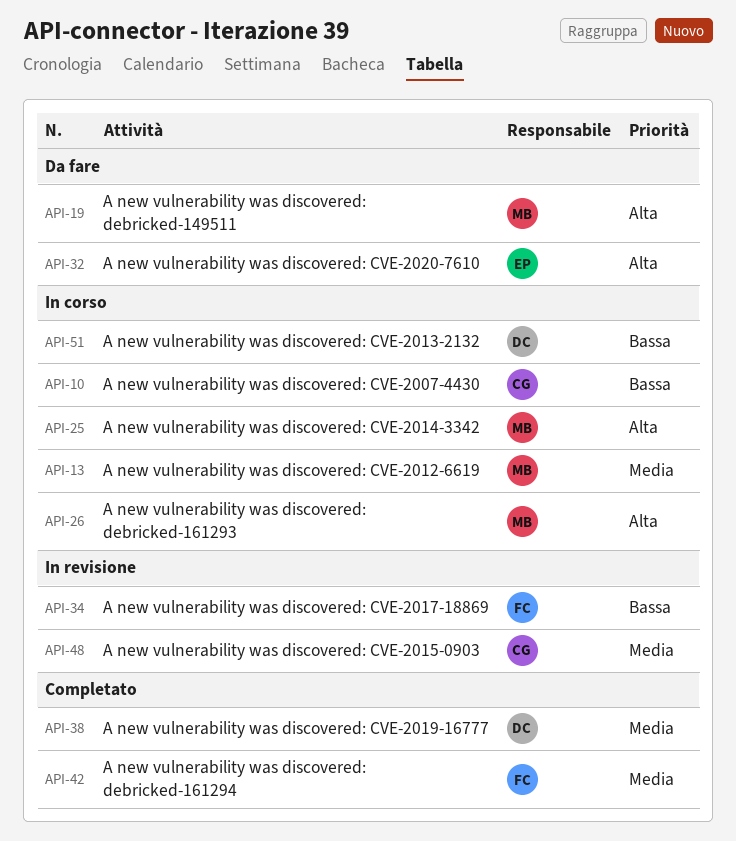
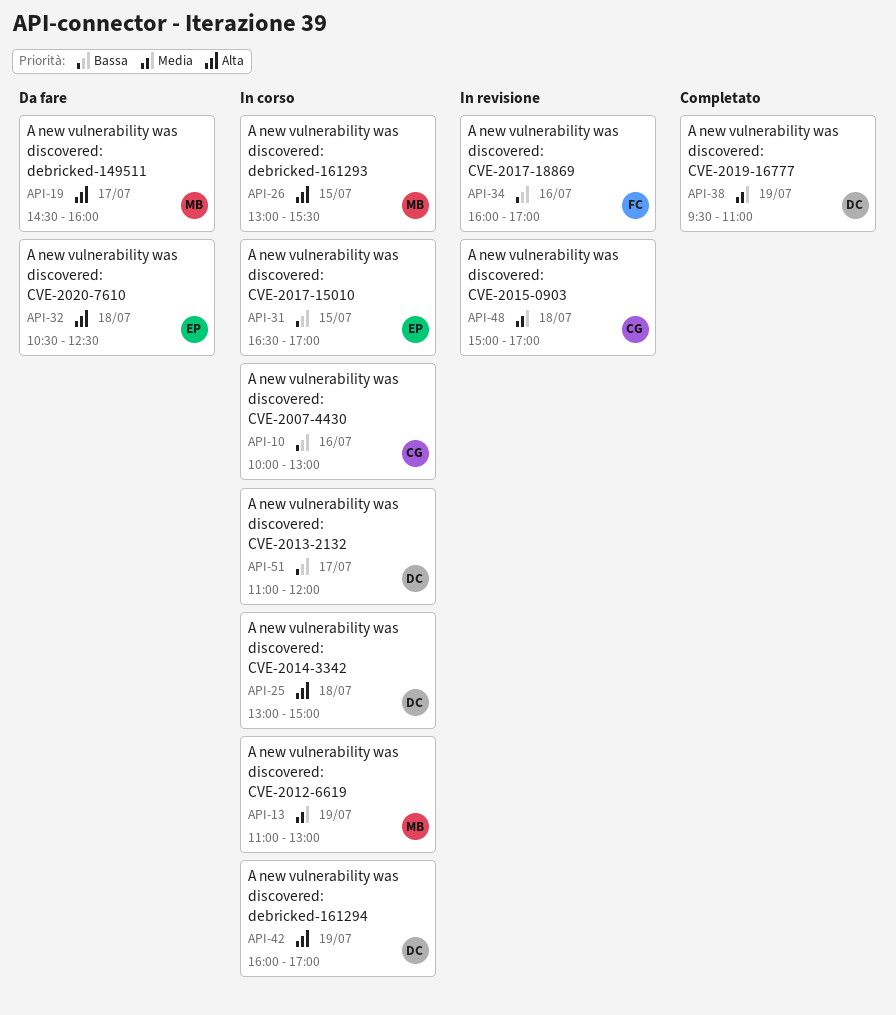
API-25, owner: MB -> DC
API-31: none -> present
API-42, status: Completato -> In corso
API-42, owner: FC -> DC
API-42, priority: Media -> Alta

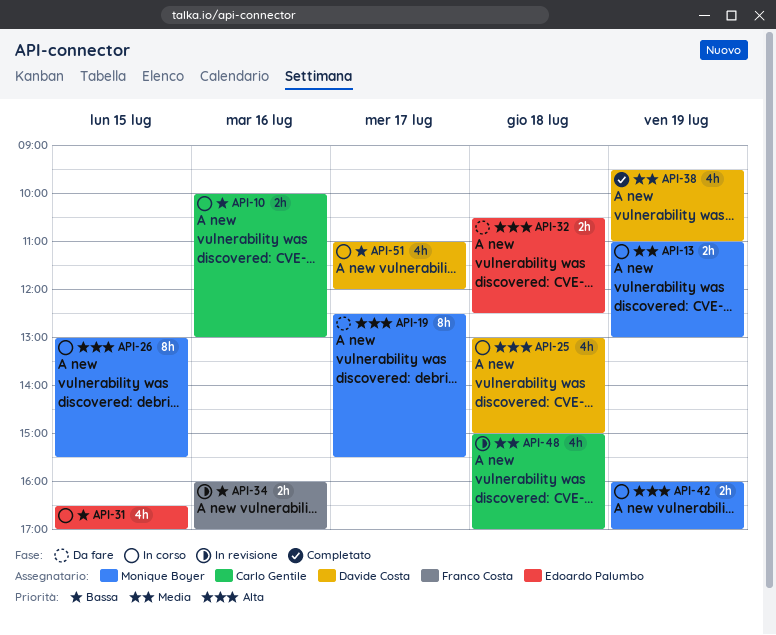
API-19, begins: 14:30 -> 12:30
API-19, ends: 16:00 -> 15:30
API-42, owner: Davide Costa -> Monique Boyer

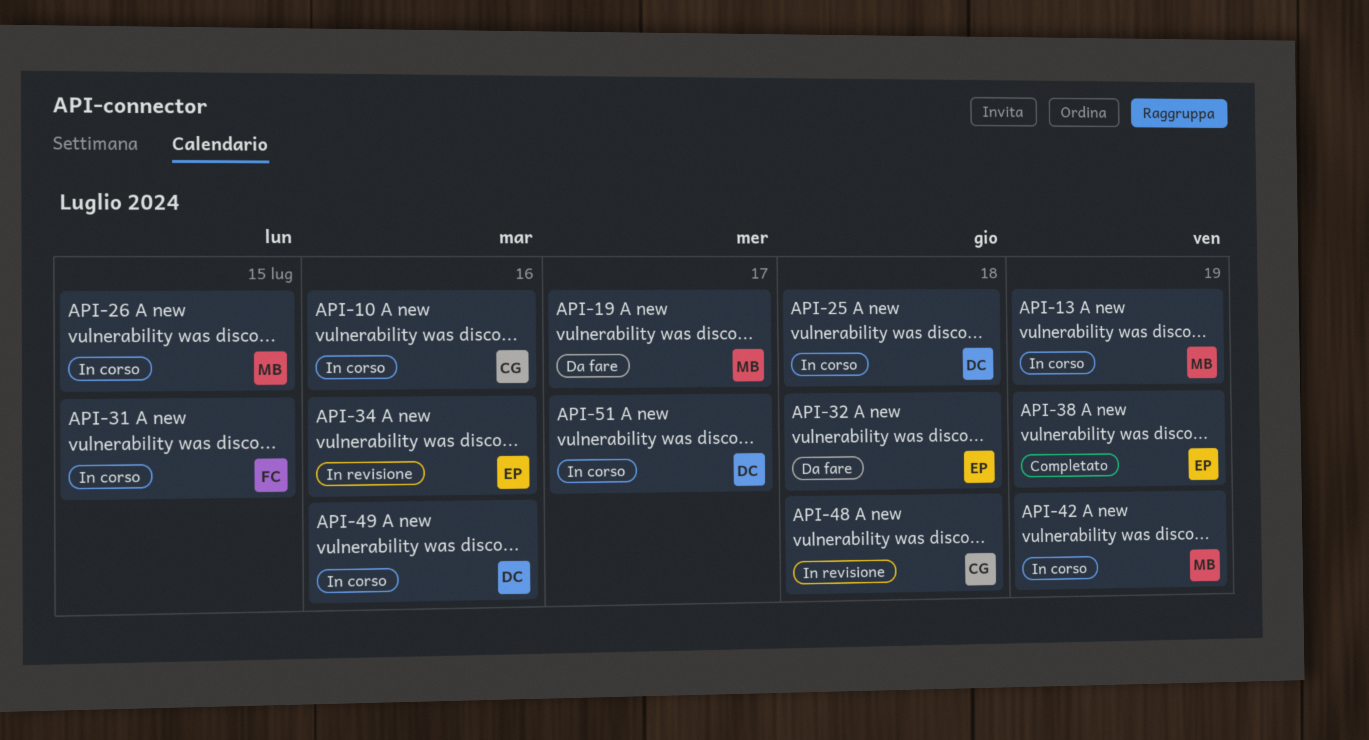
API-31, owner: Edoardo Palumbo -> Franco Costa
API-34, owner: Franco Costa -> Edoardo Palumbo
API-38, owner: Davide Costa -> Edoardo Palumbo
API-49: none -> present

